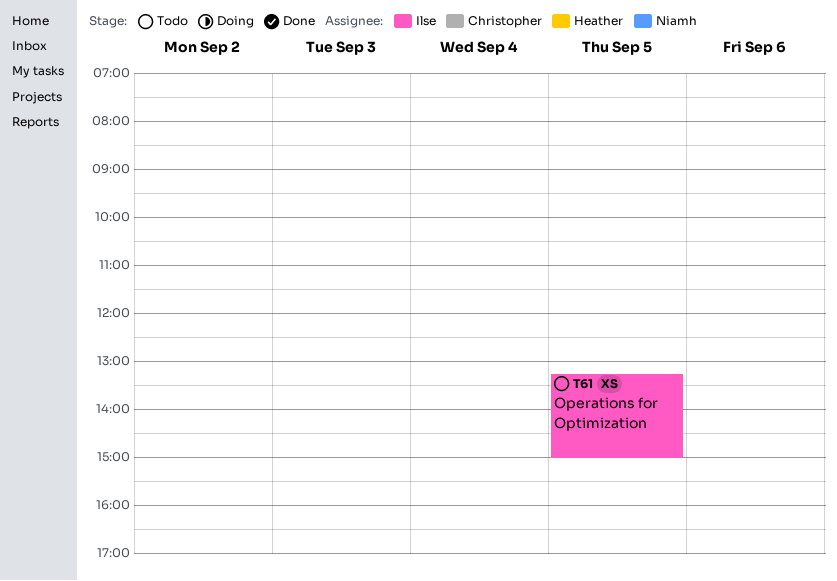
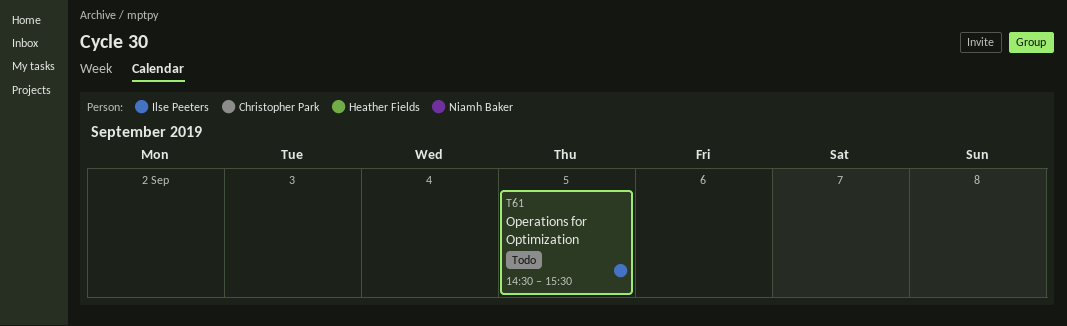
T61, begins: 13:15 -> 14:30
T61, ends: 15:00 -> 15:30

